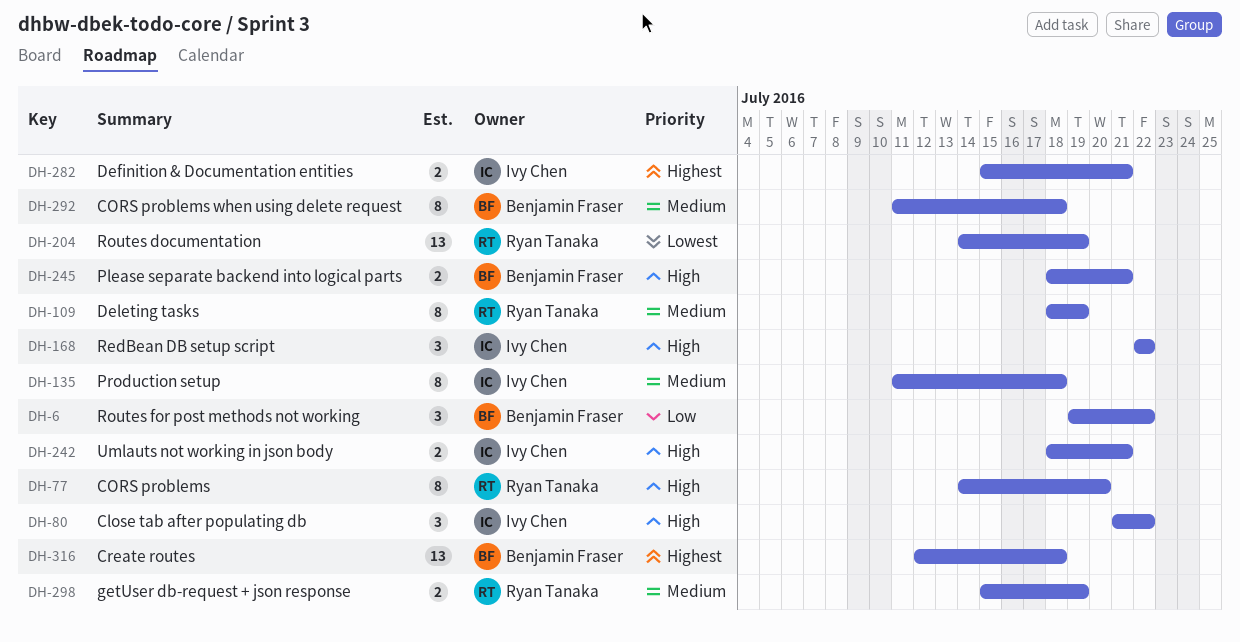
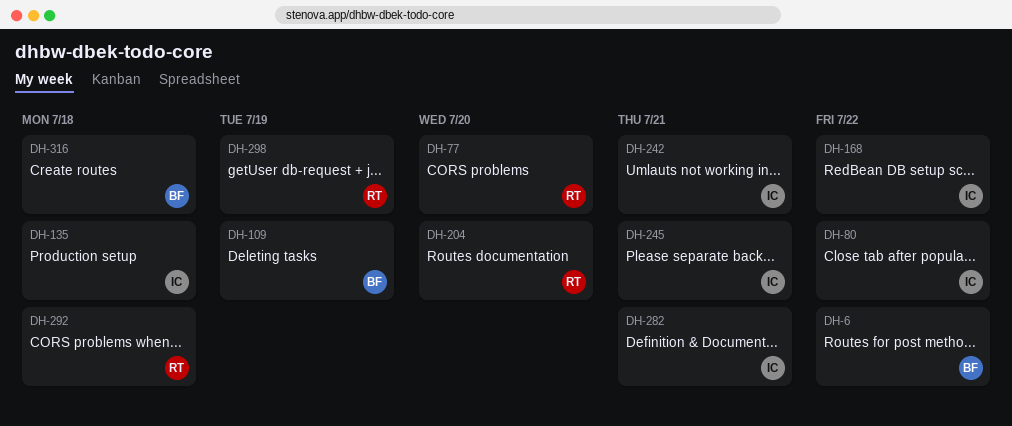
DH-109, owner: Ryan Tanaka -> Benjamin Fraser
DH-204, due: Jul 19 -> Jul 20
DH-245, owner: Benjamin Fraser -> Ivy Chen
DH-292, owner: Benjamin Fraser -> Ryan Tanaka

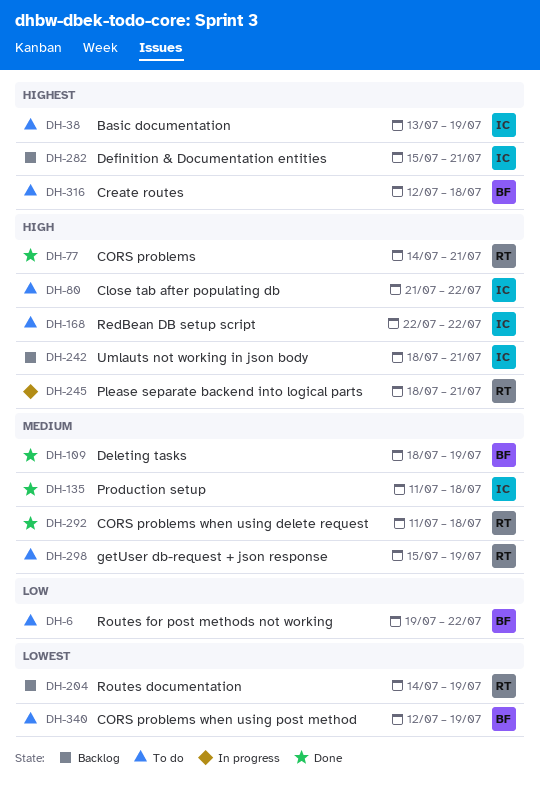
DH-38: none -> present
DH-77, due: Jul 20 -> Jul 21
DH-204, due: Jul 20 -> Jul 19
DH-245, owner: IC -> RT
DH-340: none -> present

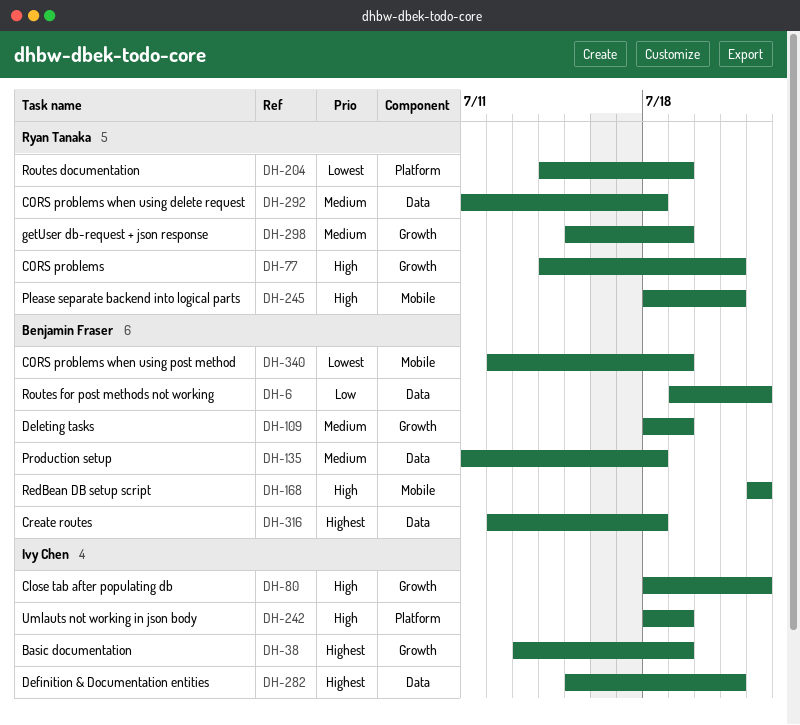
DH-80, start: Jul 21 -> Jul 18
DH-135, owner: Ivy Chen -> Benjamin Fraser
DH-168, owner: Ivy Chen -> Benjamin Fraser
DH-242, due: Jul 21 -> Jul 19

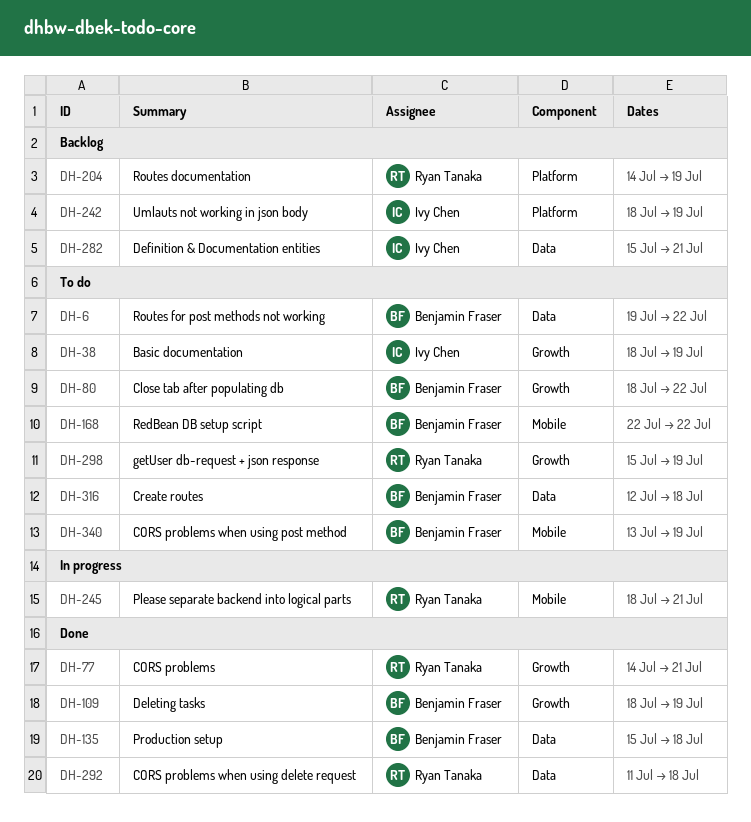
DH-38, start: Jul 13 -> Jul 18
DH-80, owner: Ivy Chen -> Benjamin Fraser
DH-135, start: Jul 11 -> Jul 15
DH-340, start: Jul 12 -> Jul 13

